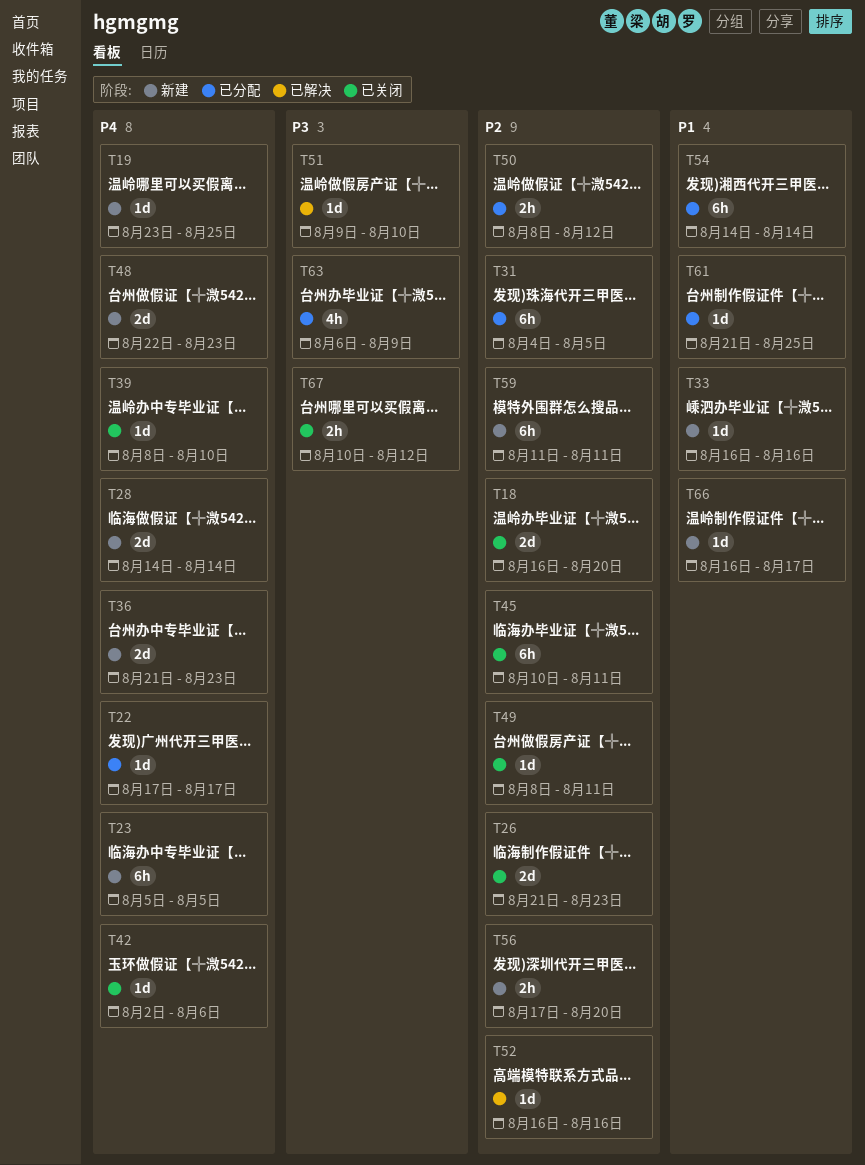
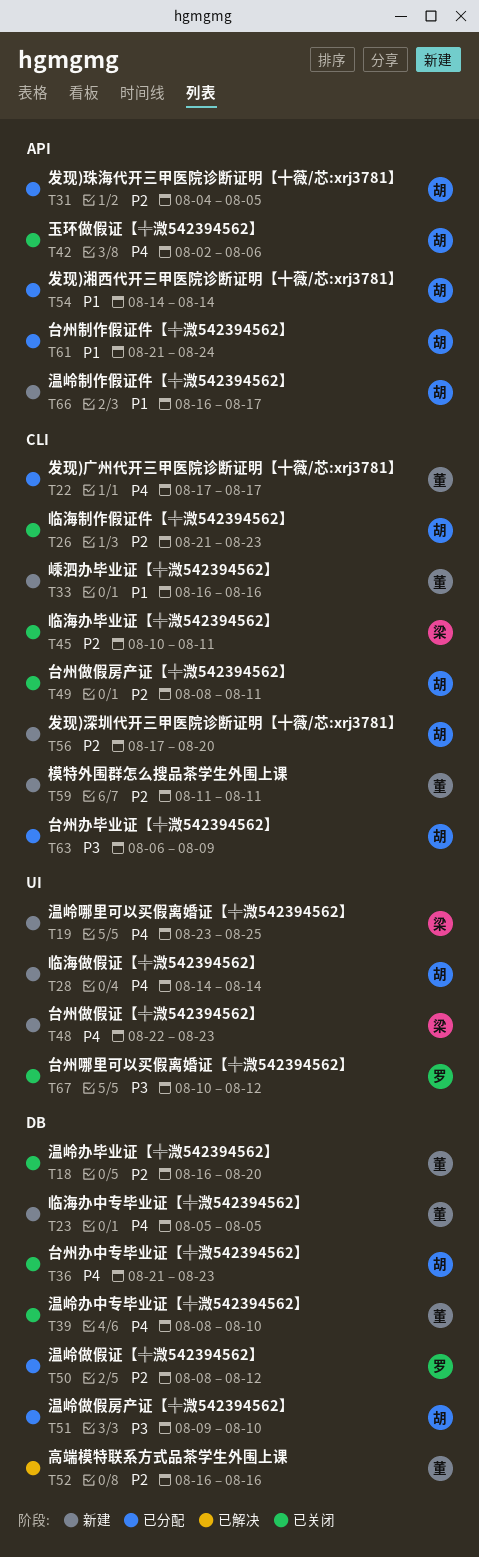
T36, status: 新建 -> 已关闭
T51, status: 已解决 -> 已分配
T61, due: Aug 25 -> Aug 24

